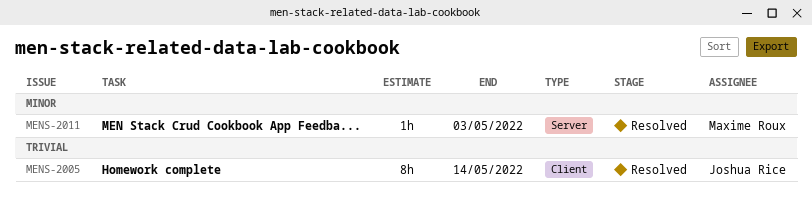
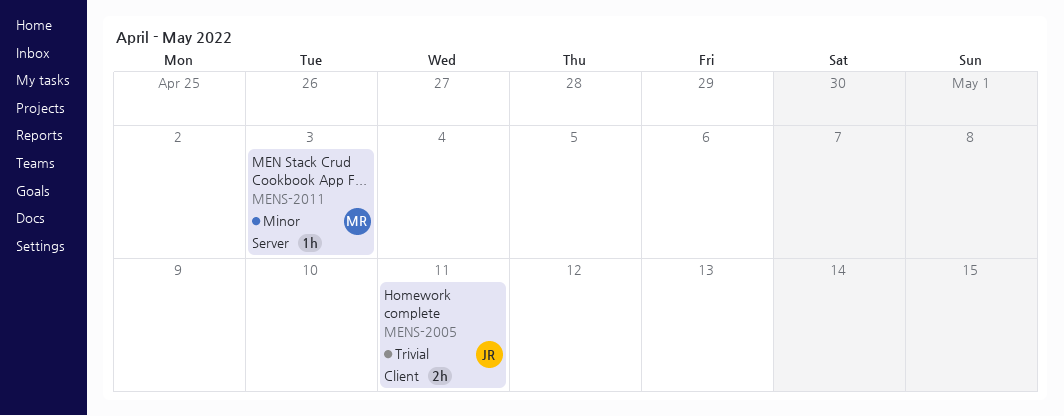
MENS-2005, estimate: 8h -> 2h
MENS-2005, due: May 14 -> May 11

